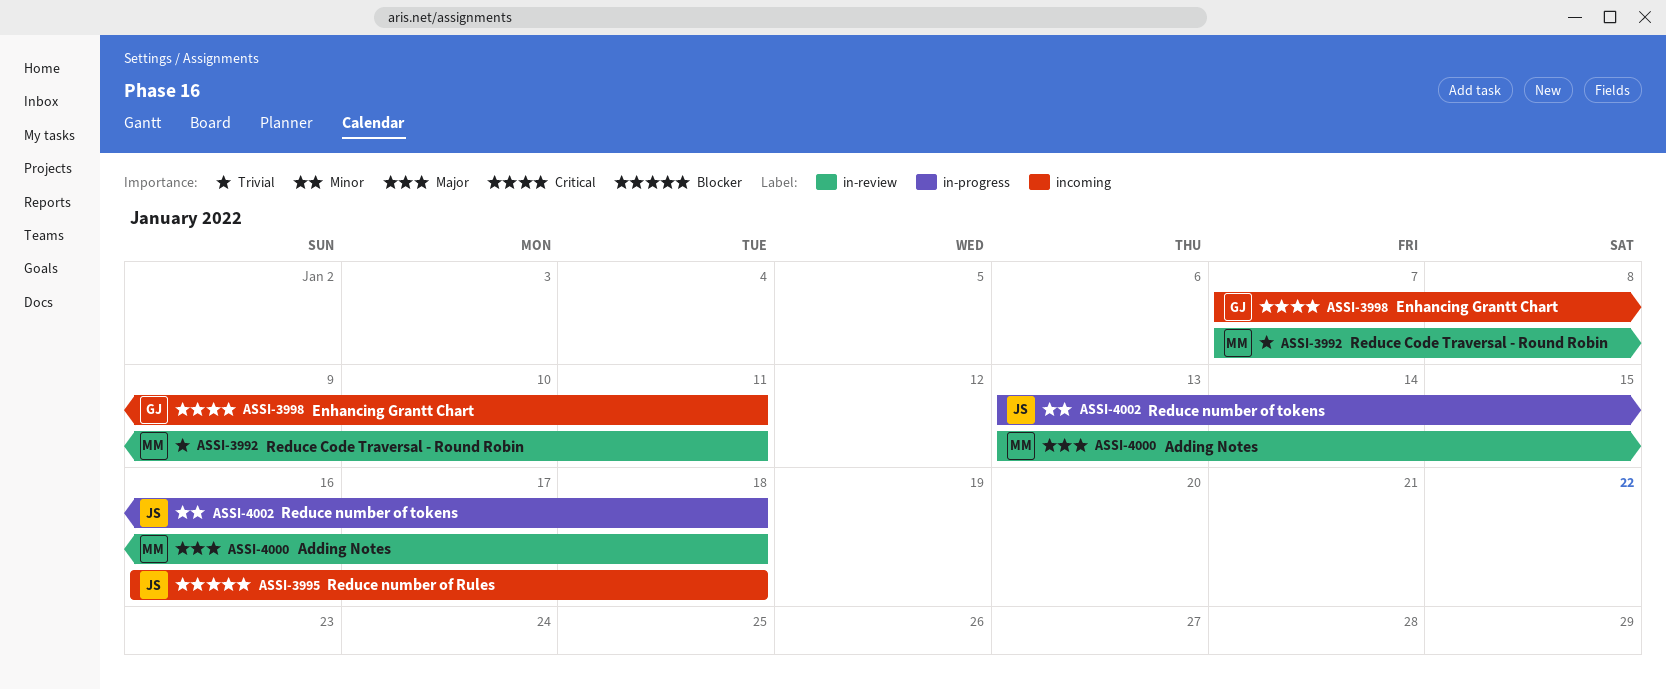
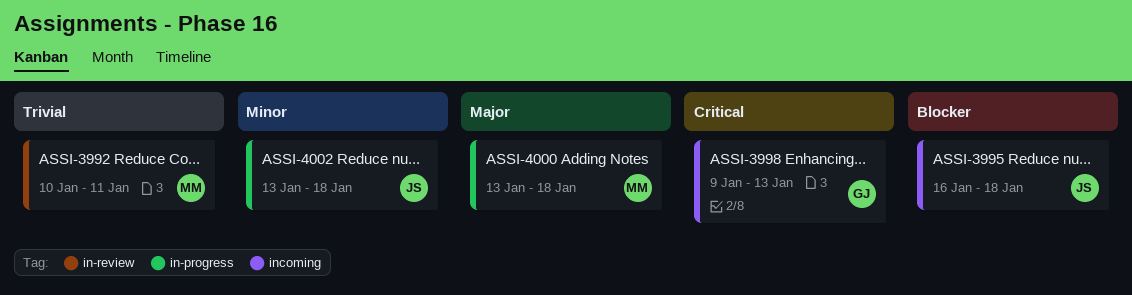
ASSI-3992, start: Jan 7 -> Jan 10
ASSI-3998, start: Jan 7 -> Jan 9
ASSI-3998, due: Jan 11 -> Jan 13
ASSI-4000, label: in-review -> in-progress

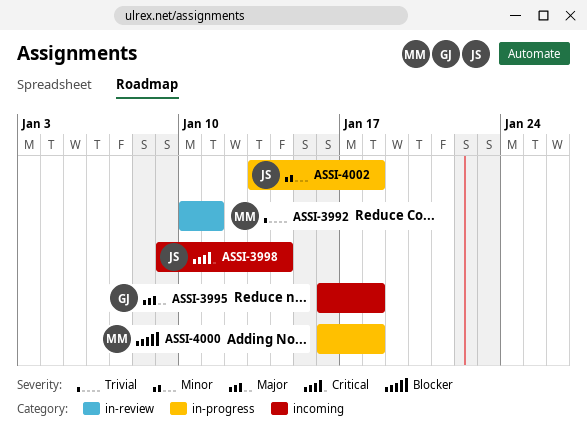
ASSI-3995, owner: JS -> GJ
ASSI-3995, priority: Blocker -> Major
ASSI-3998, owner: GJ -> JS
ASSI-3998, due: Jan 13 -> Jan 14
ASSI-4000, priority: Major -> Blocker
ASSI-4000, start: Jan 13 -> Jan 16

